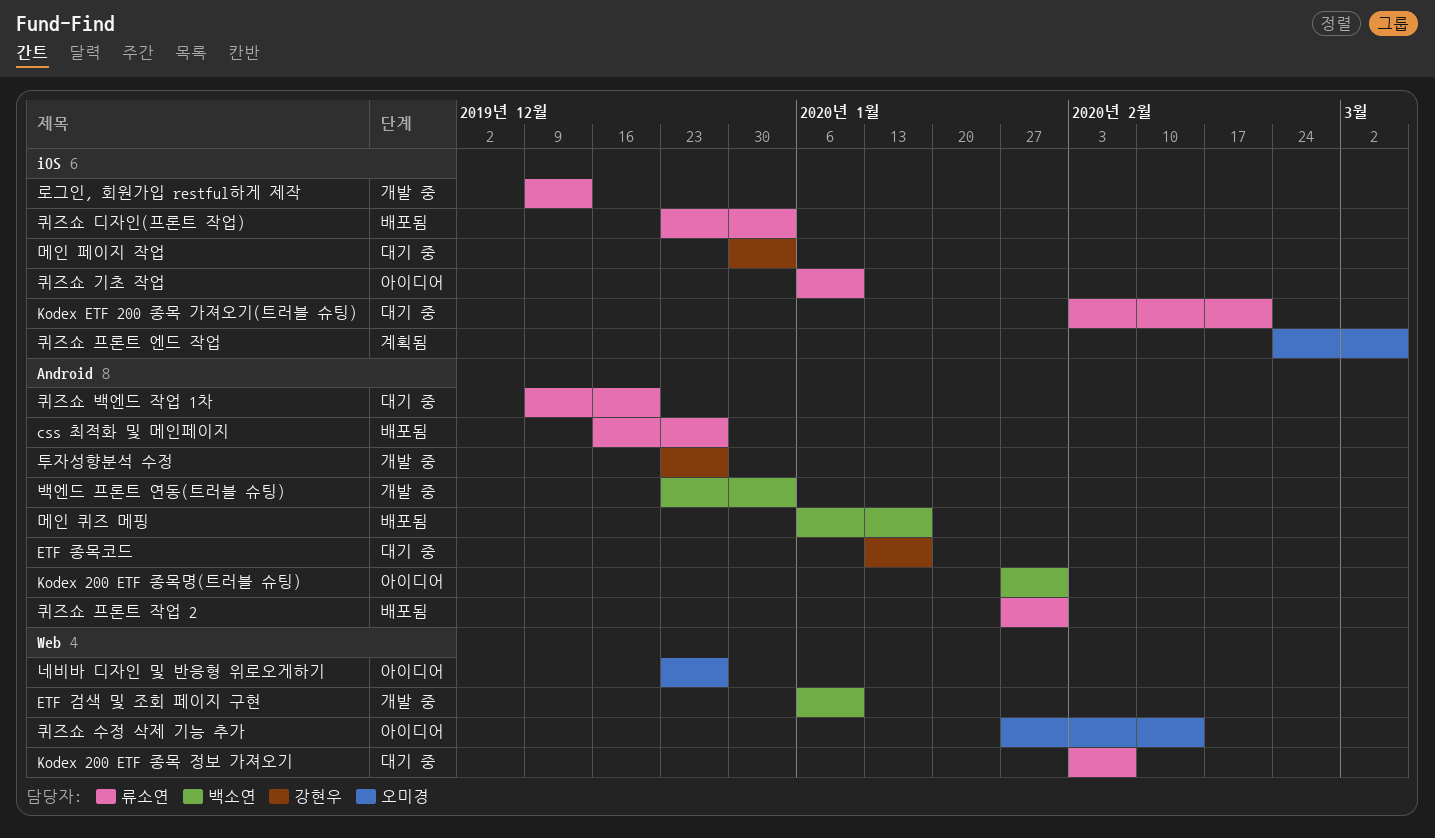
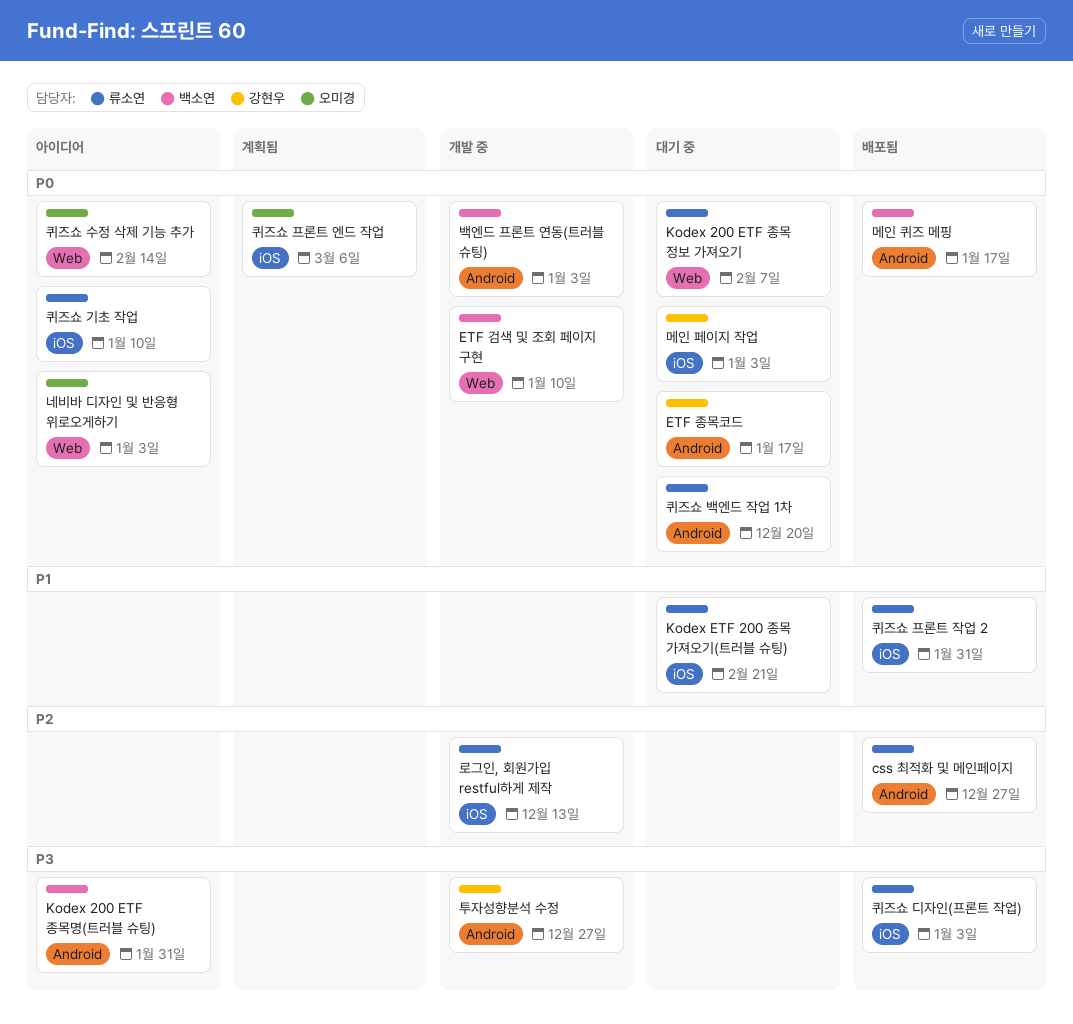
네비바 디자인 및 반응형 위로오게하기, due: Dec 27 -> Jan 3
퀴즈쇼 프론트 작업 2, label: Android -> iOS

